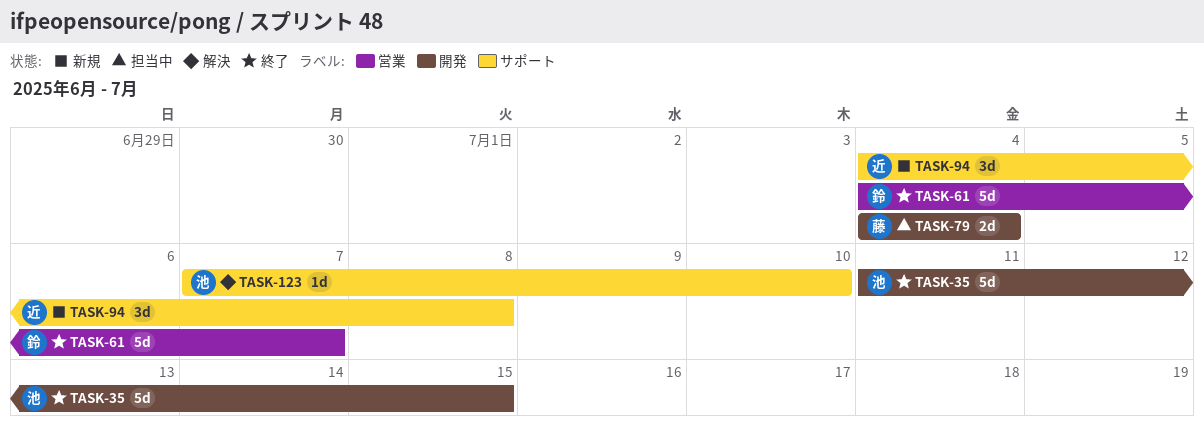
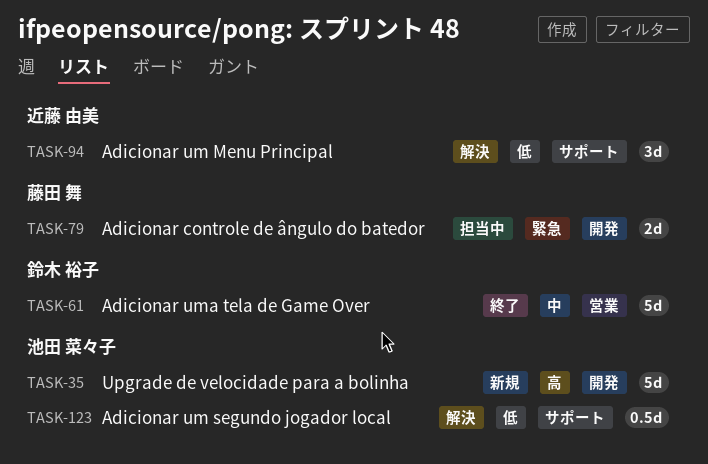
TASK-35, status: 終了 -> 新規
TASK-94, status: 新規 -> 解決
TASK-123, estimate: 1d -> 0.5d

